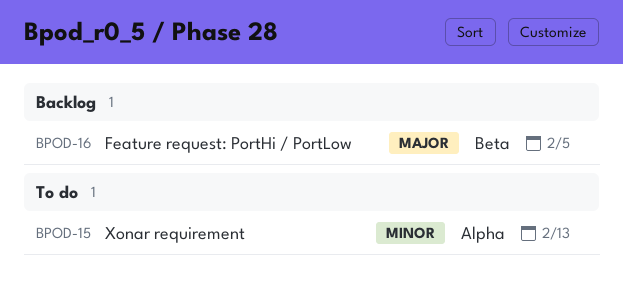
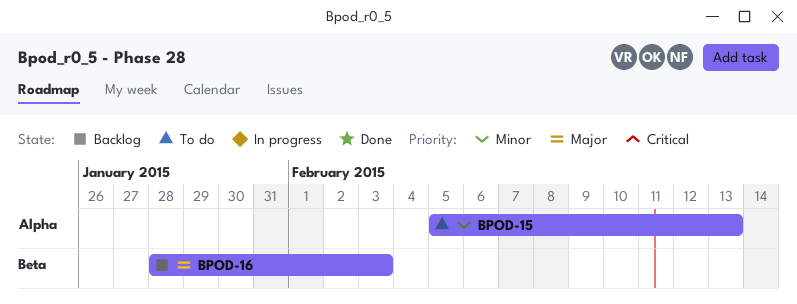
BPOD-16, due: Feb 5 -> Feb 3

